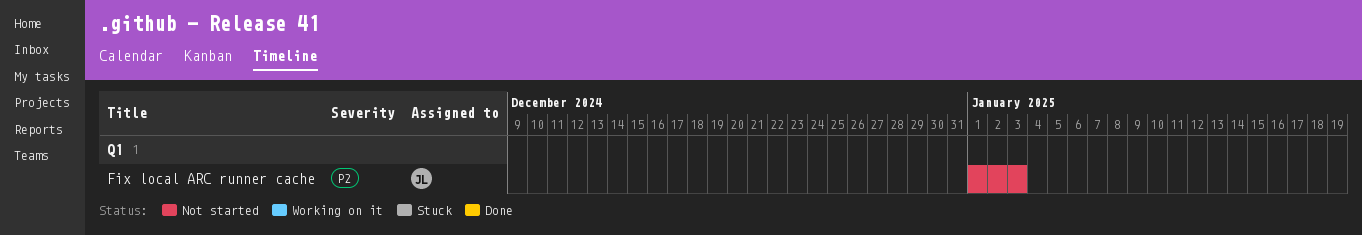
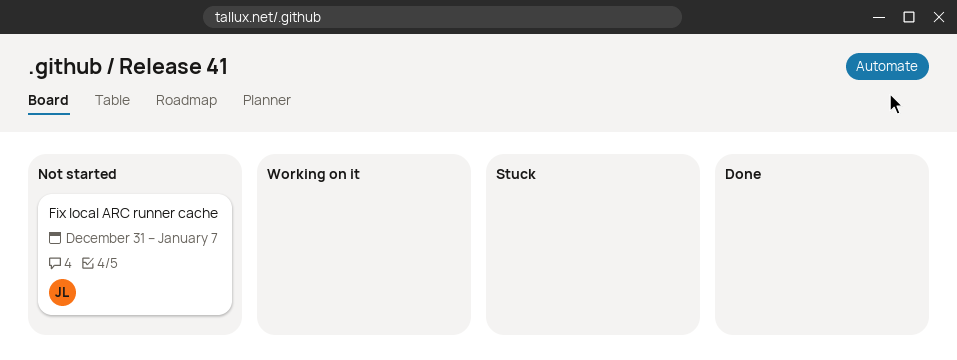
Fix local ARC runner cache, start: Jan 1 -> Dec 31
Fix local ARC runner cache, due: Jan 3 -> Jan 7

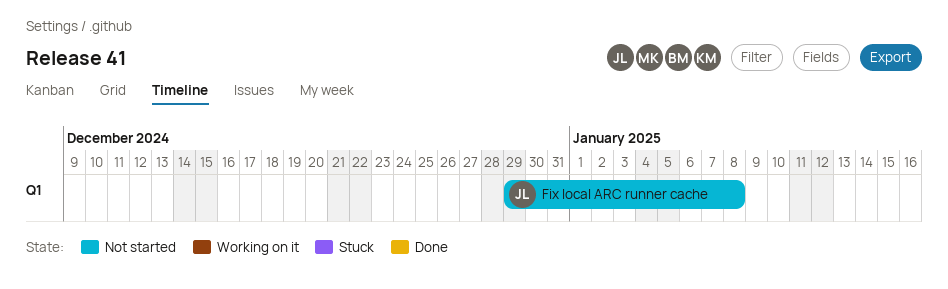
Fix local ARC runner cache, start: Dec 31 -> Dec 29
Fix local ARC runner cache, due: Jan 7 -> Jan 8

